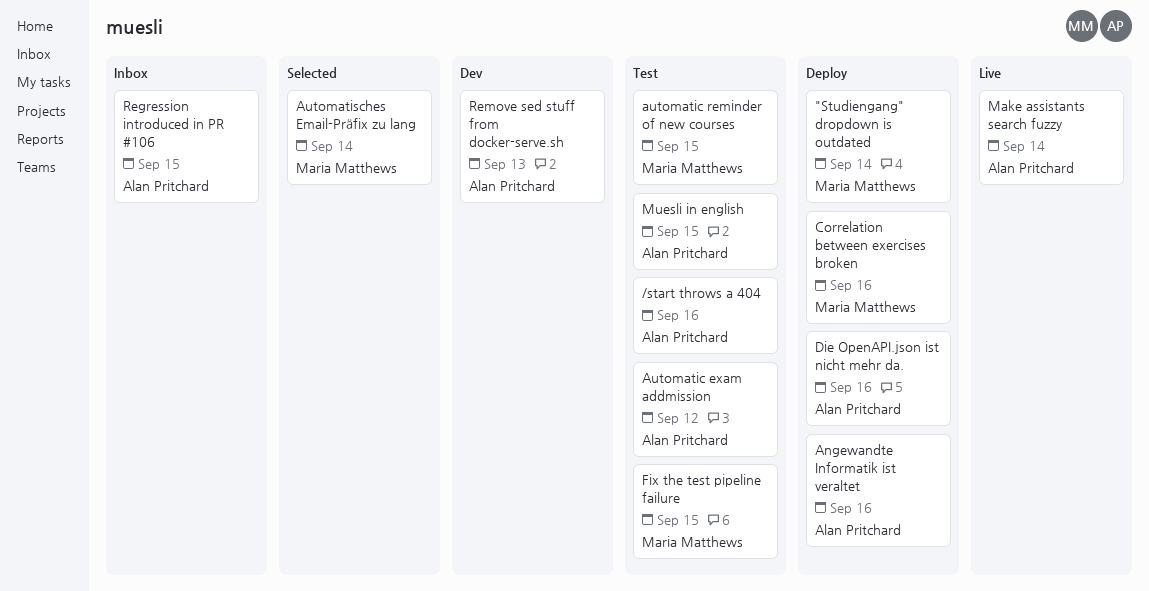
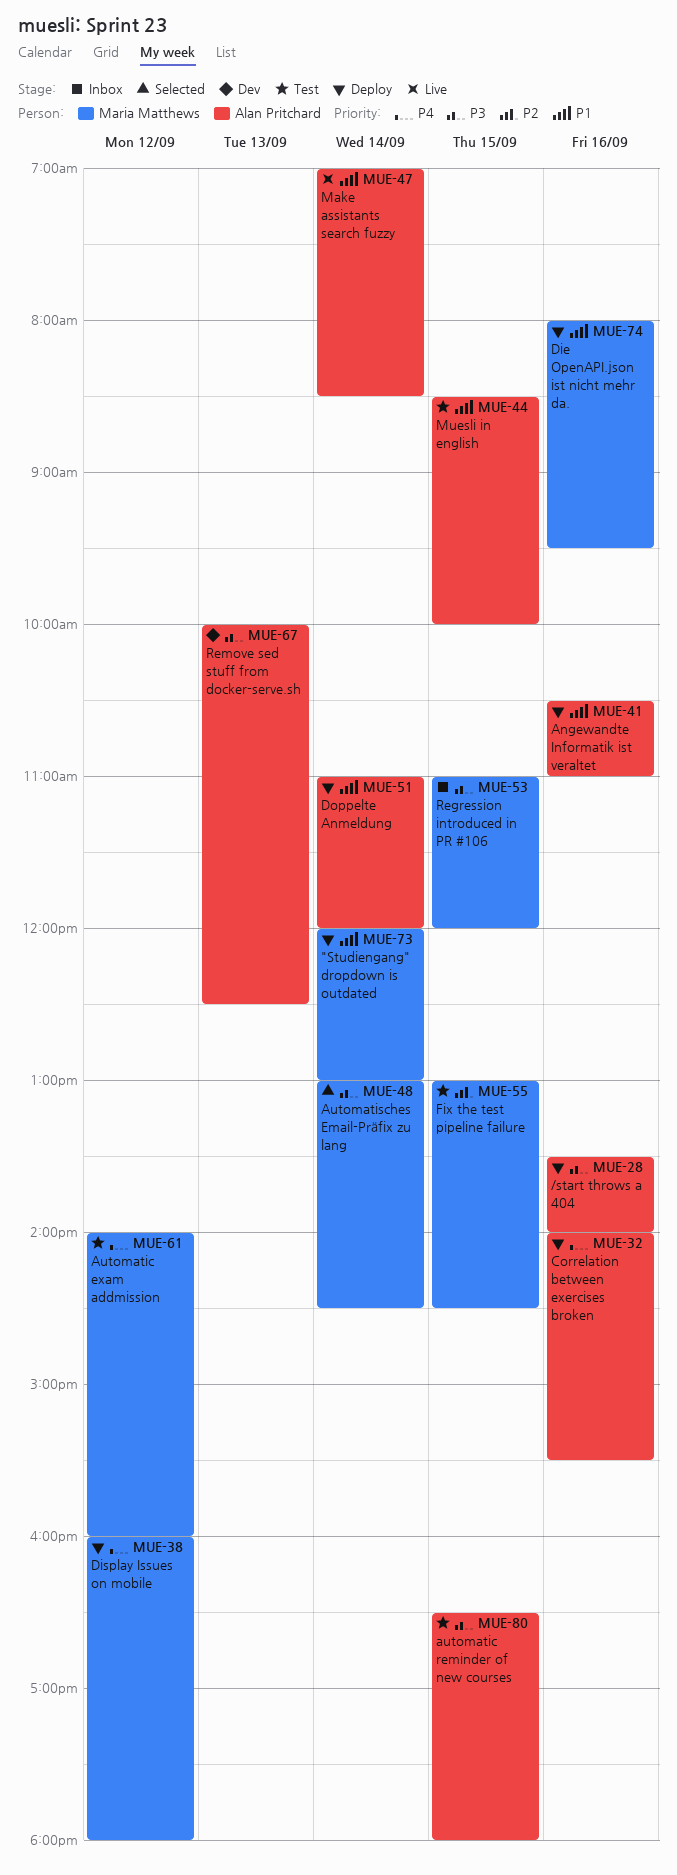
/start throws a 404, status: Test -> Deploy
Automatic exam addmission, owner: Alan Pritchard -> Maria Matthews
automatic reminder of new courses, owner: Maria Matthews -> Alan Pritchard
Correlation between exercises broken, owner: Maria Matthews -> Alan Pritchard
Die OpenAPI.json ist nicht mehr da., owner: Alan Pritchard -> Maria Matthews
Display Issues on mobile: none -> present
Doppelte Anmeldung: none -> present
Regression introduced in PR #106, owner: Alan Pritchard -> Maria Matthews

